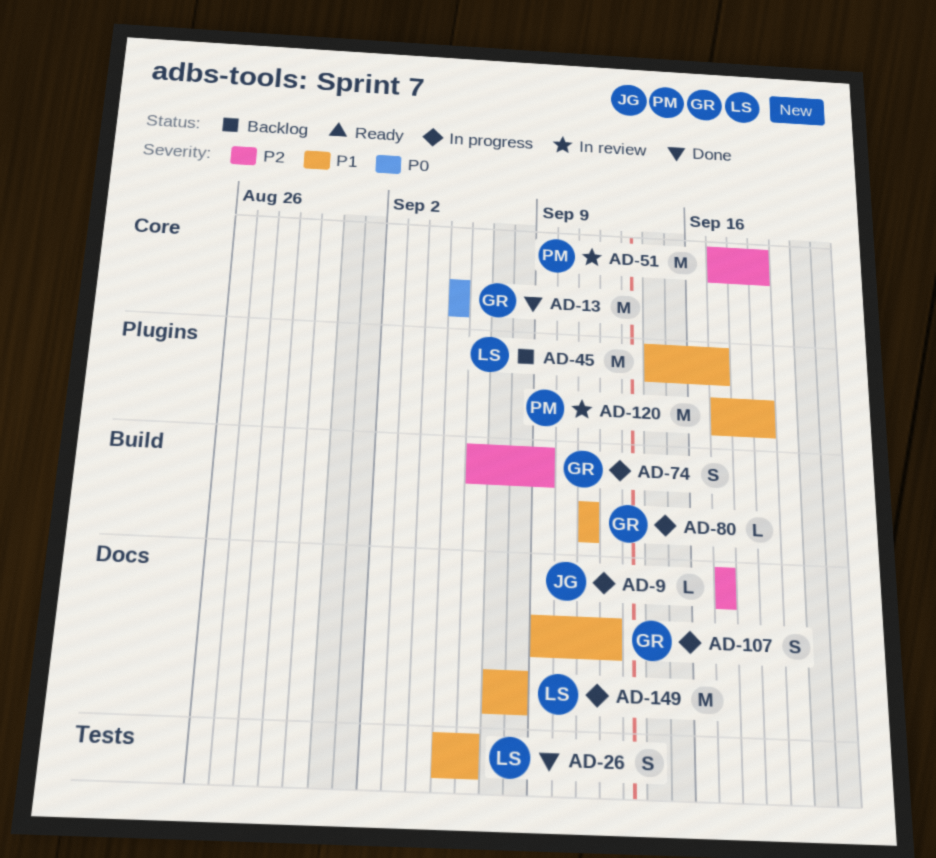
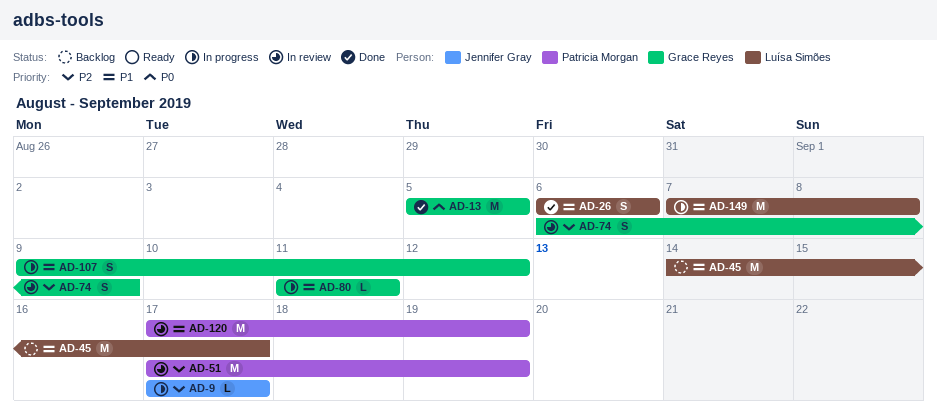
AD-26, start: Sep 5 -> Sep 6
AD-74, status: In progress -> In review

